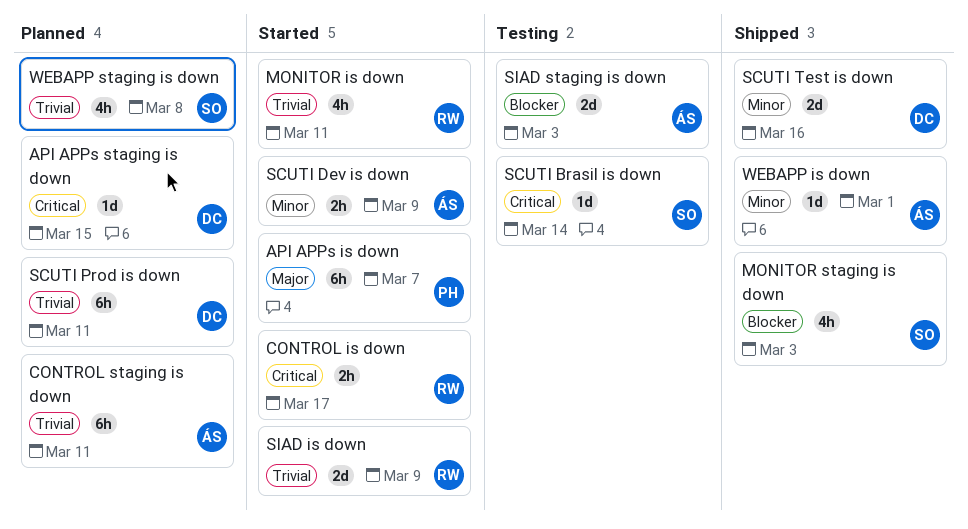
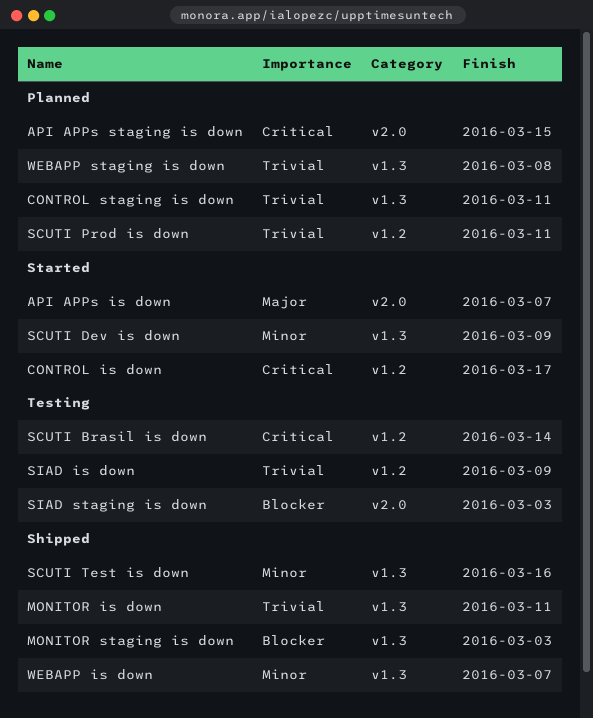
MONITOR is down, status: Started -> Shipped
SIAD is down, status: Started -> Testing
WEBAPP is down, due: Mar 1 -> Mar 7

